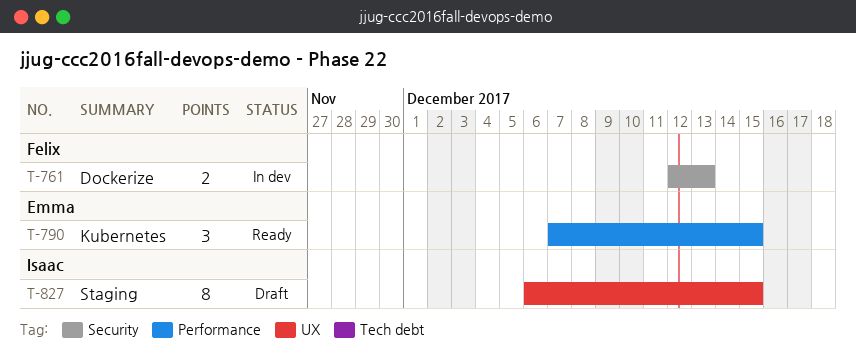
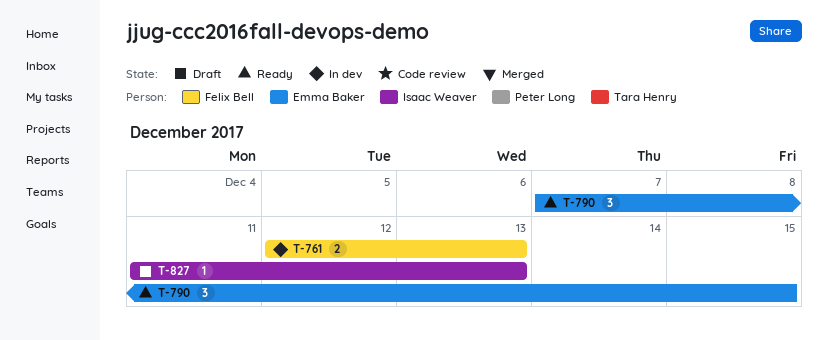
T-827, estimate: 8 -> 1
T-827, start: Dec 6 -> Dec 11
T-827, due: Dec 15 -> Dec 13

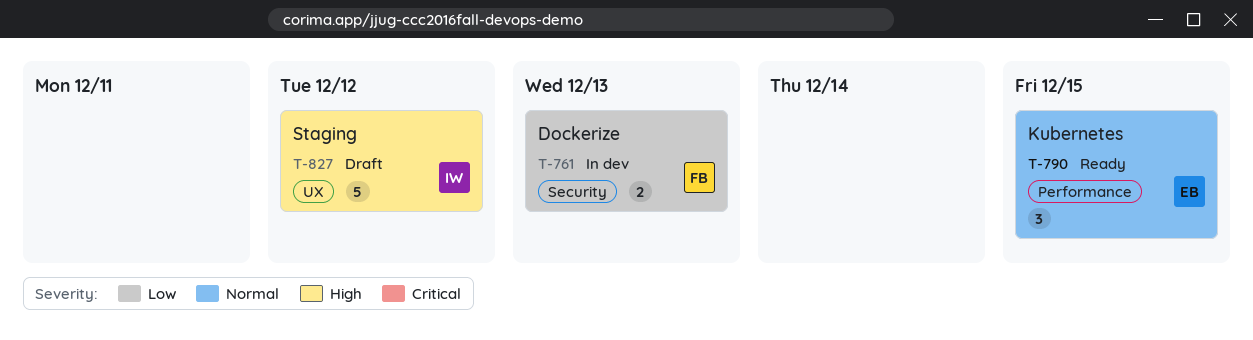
T-827, estimate: 1 -> 5
T-827, due: Dec 13 -> Dec 12

